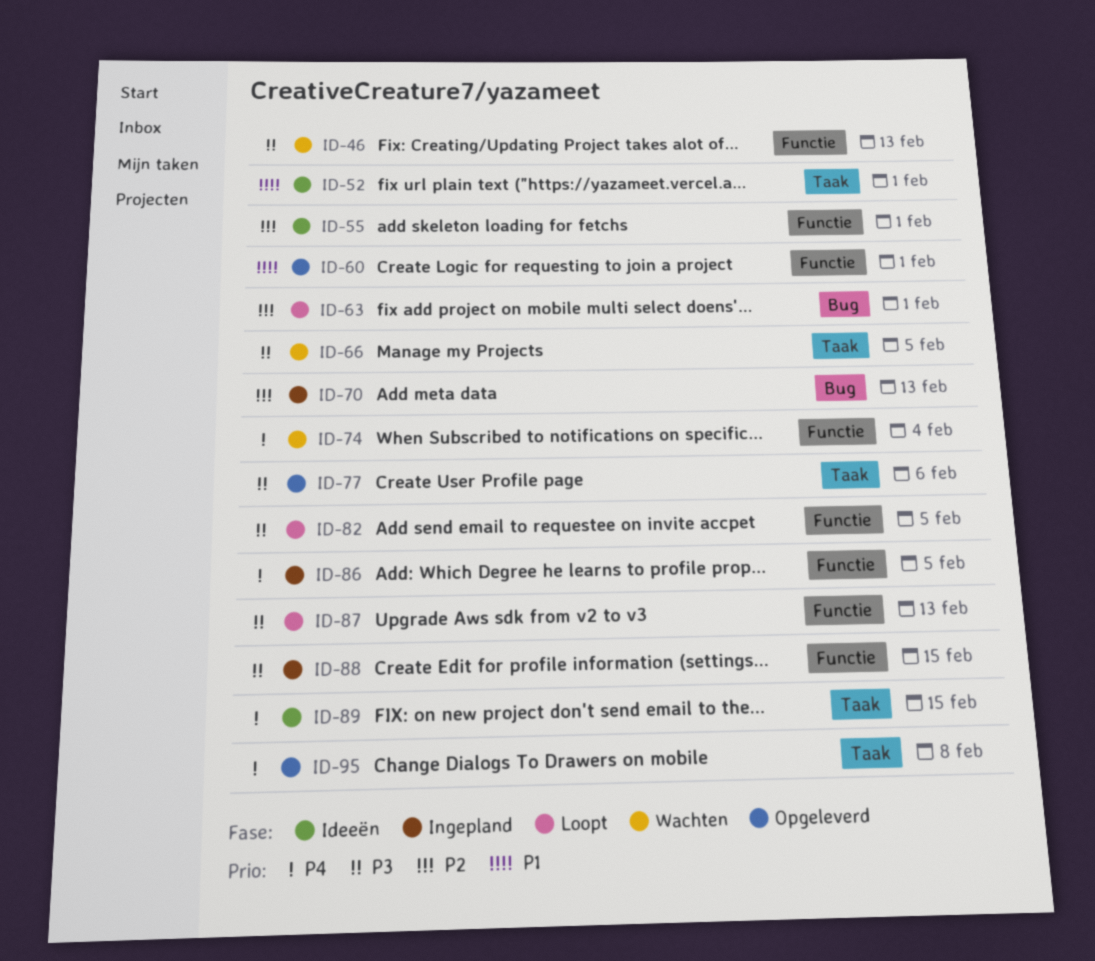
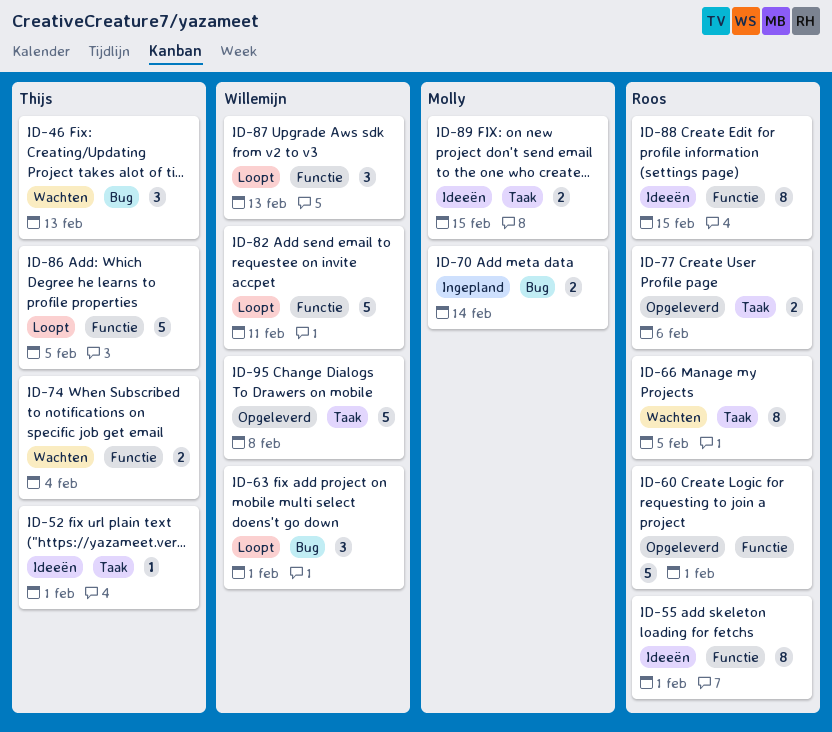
ID-46, label: Functie -> Bug
ID-70, due: Feb 13 -> Feb 14
ID-82, due: Feb 5 -> Feb 11
ID-86, status: Ingepland -> Loopt
ID-88, status: Ingepland -> Ideeën

